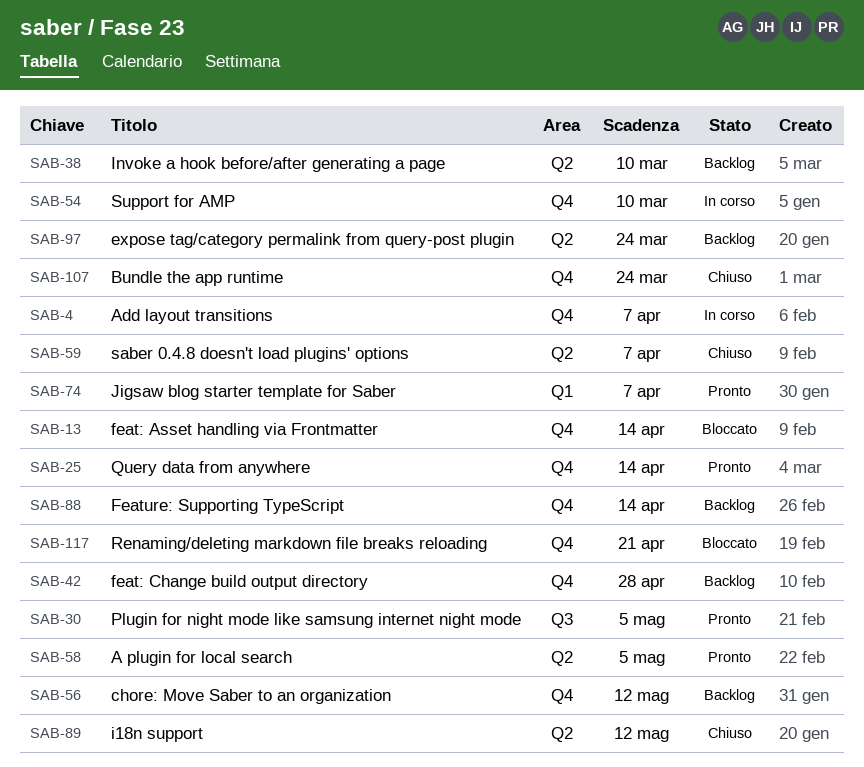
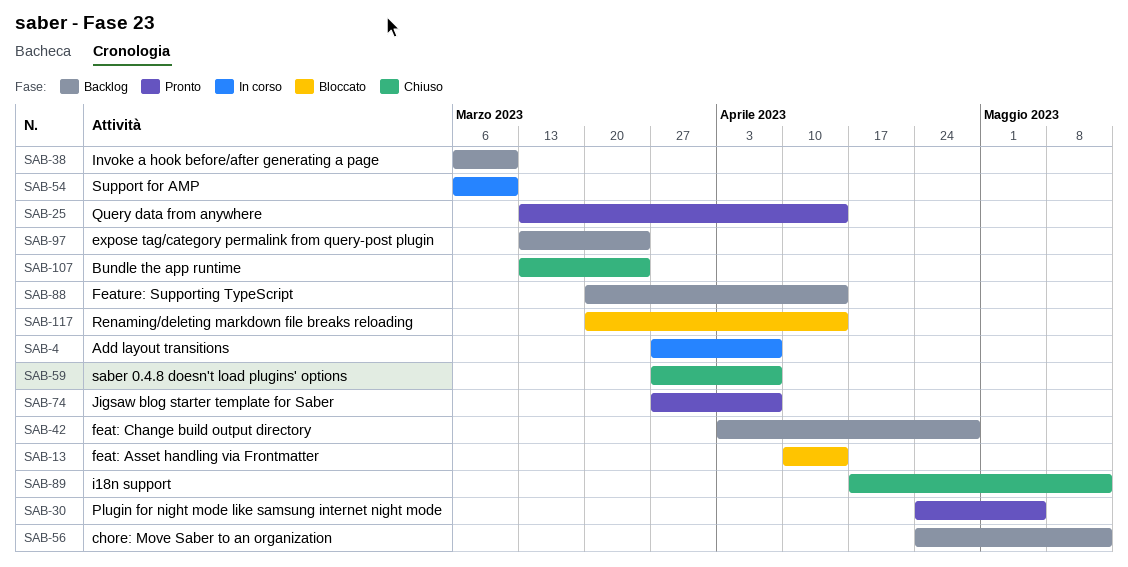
SAB-58: present -> none
SAB-117, due: Apr 21 -> Apr 14

